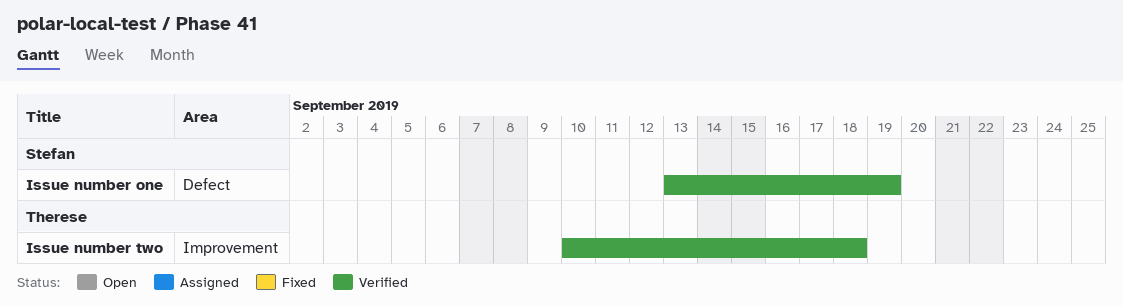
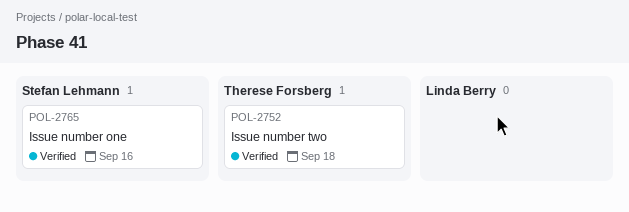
Issue number one, due: Sep 19 -> Sep 16

